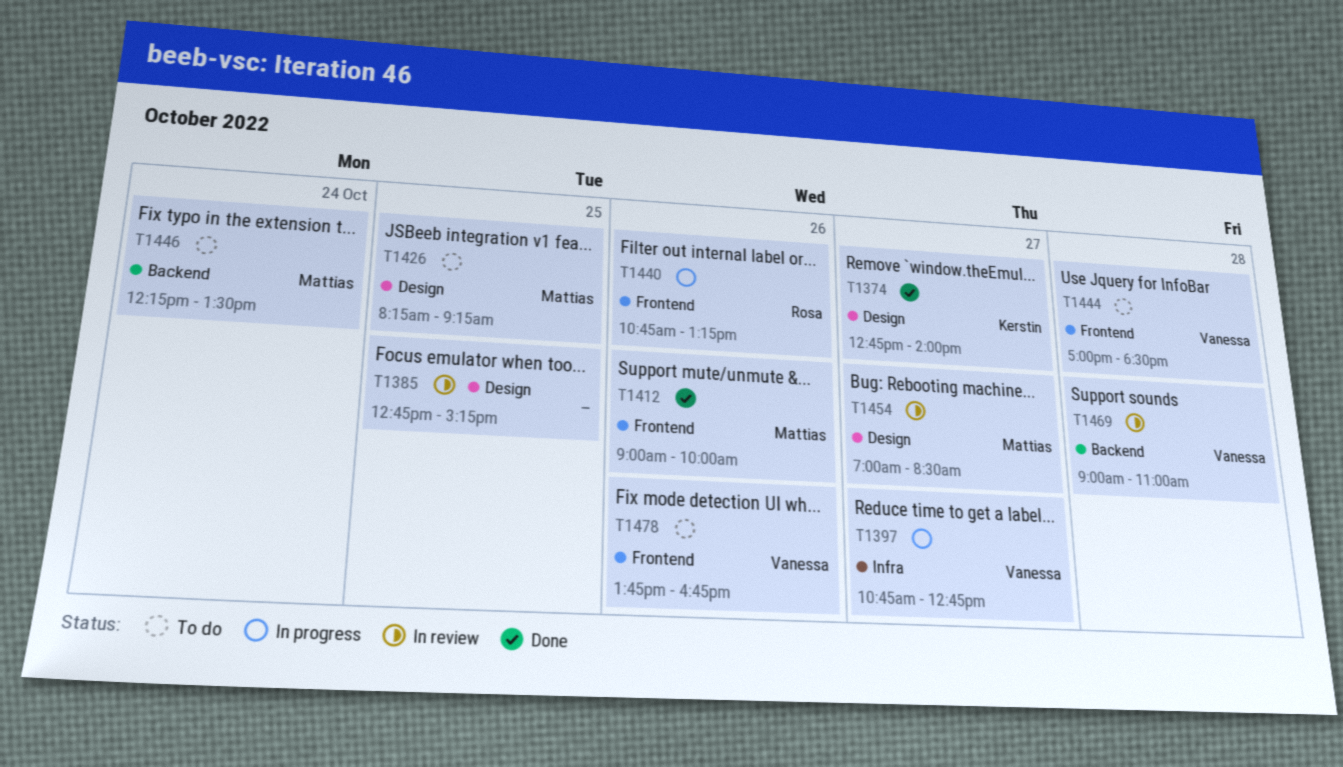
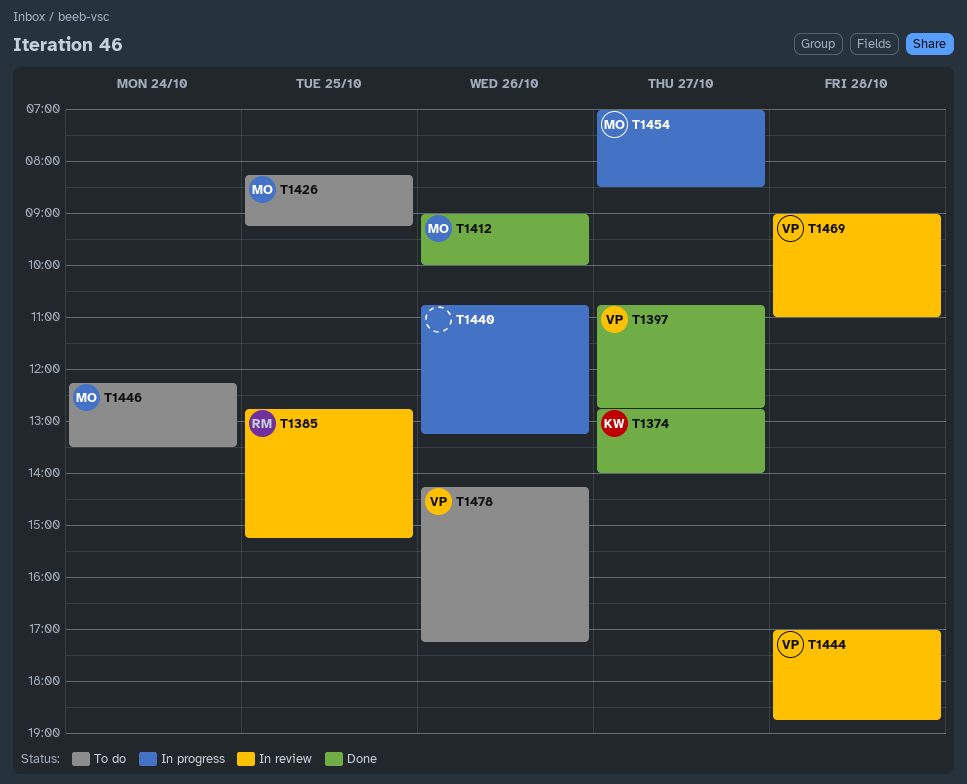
T1385, owner: none -> Rosa
T1397, status: In progress -> Done
T1440, owner: Rosa -> none
T1444, status: To do -> In review
T1444, ends: 18:30 -> 18:45
T1454, status: In review -> In progress
T1478, begins: 13:45 -> 14:15
T1478, ends: 16:45 -> 17:15

